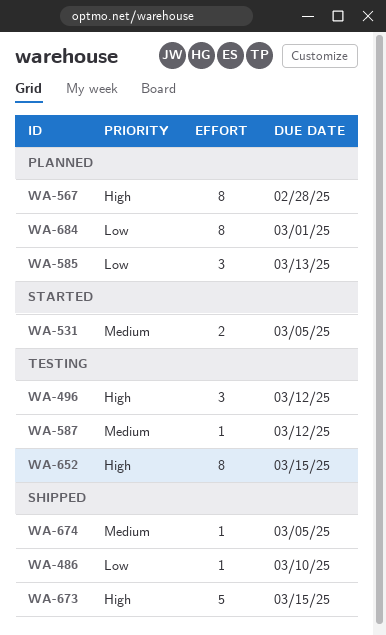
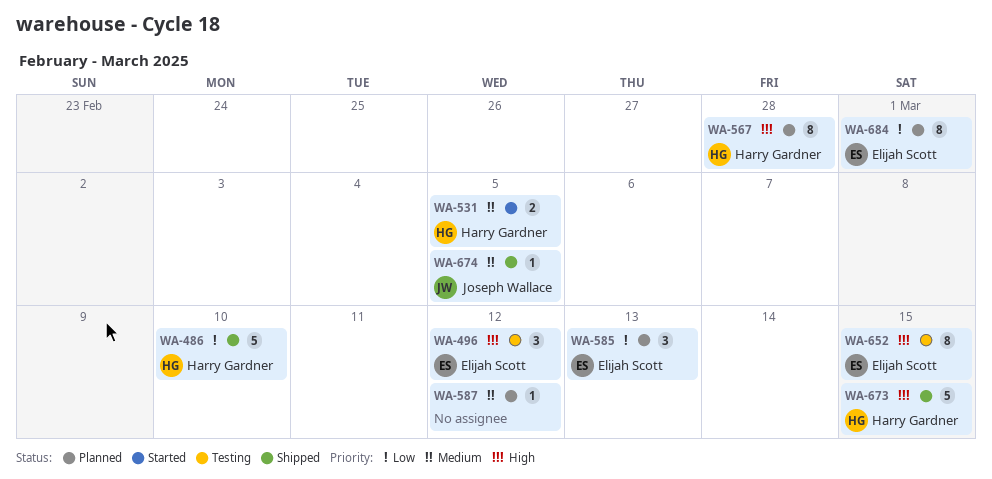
WA-486, estimate: 1 -> 5
WA-587, status: Testing -> Planned

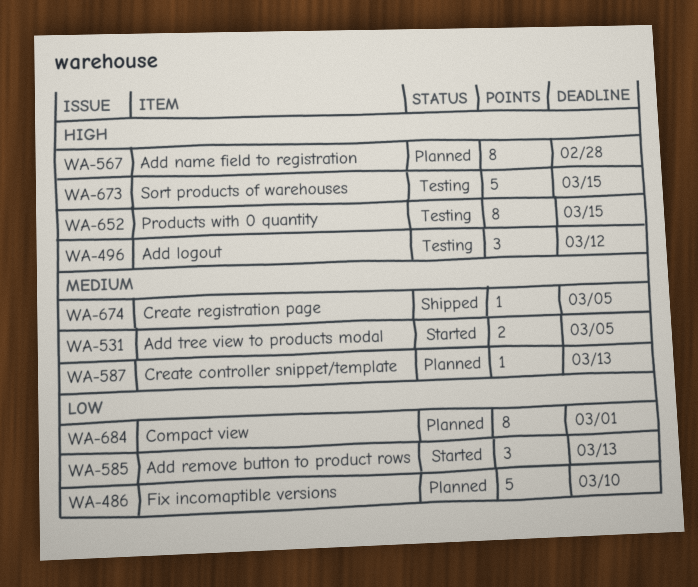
WA-486, status: Shipped -> Planned
WA-585, status: Planned -> Started
WA-587, due: Mar 12 -> Mar 13
WA-673, status: Shipped -> Testing

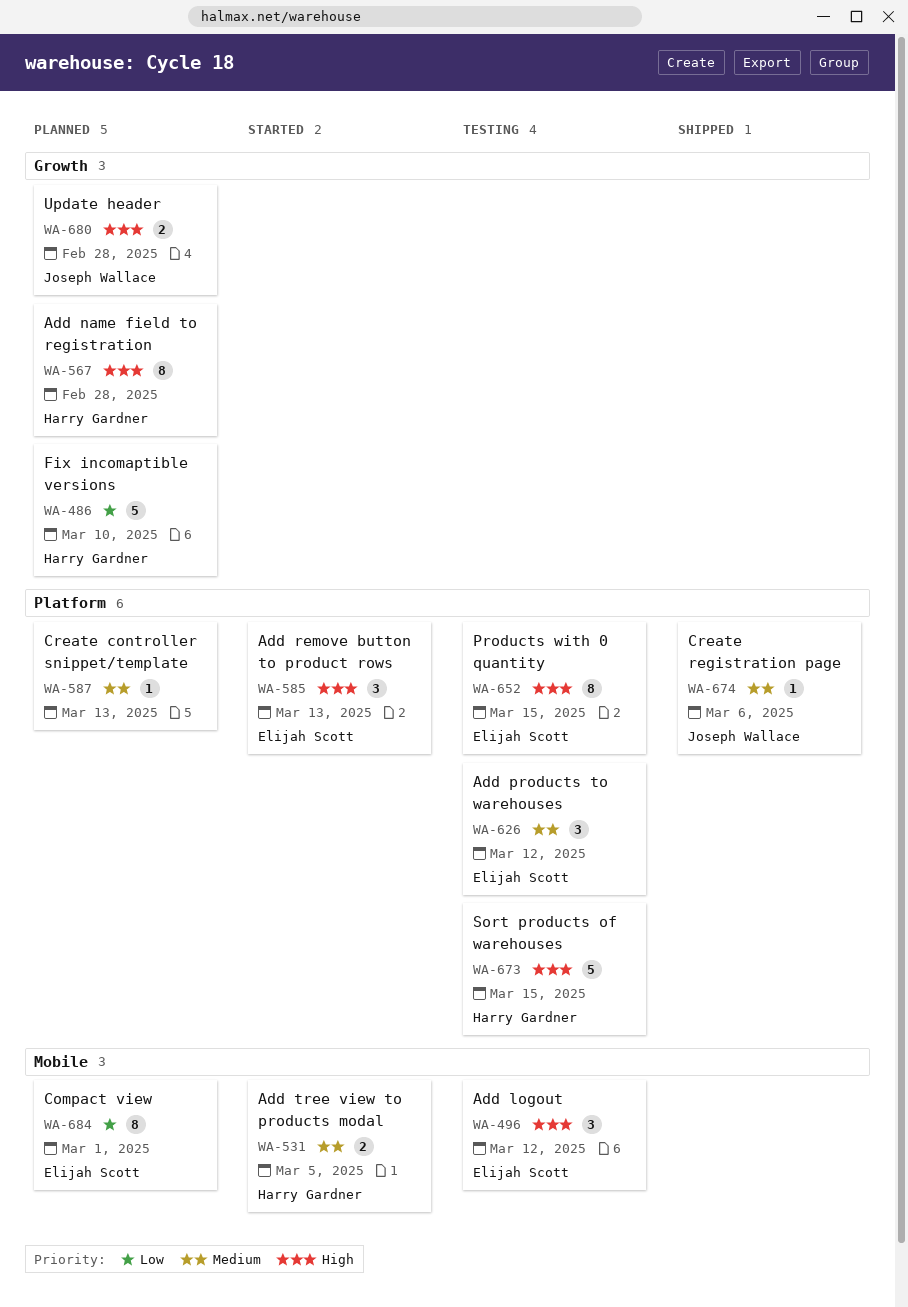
WA-585, priority: Low -> High
WA-626: none -> present
WA-674, due: Mar 5 -> Mar 6
WA-680: none -> present

